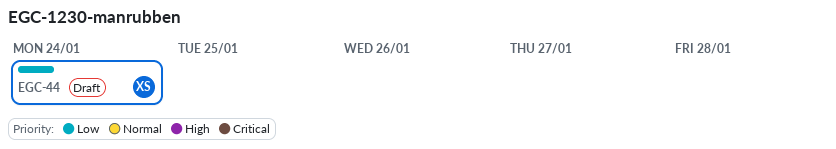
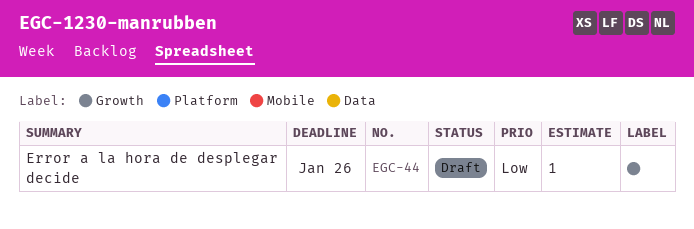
EGC-44, due: Jan 24 -> Jan 26

